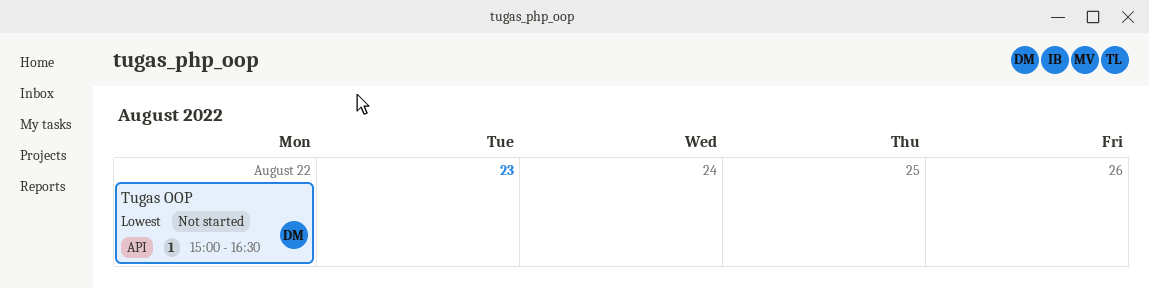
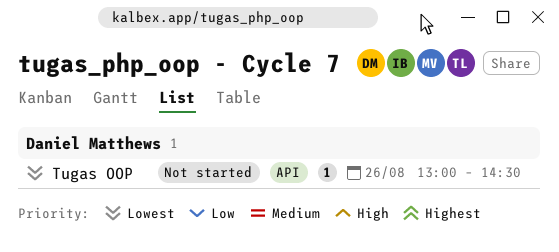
Tugas OOP, day: Aug 22 -> Aug 26
Tugas OOP, begins: 15:00 -> 13:00
Tugas OOP, ends: 16:30 -> 14:30

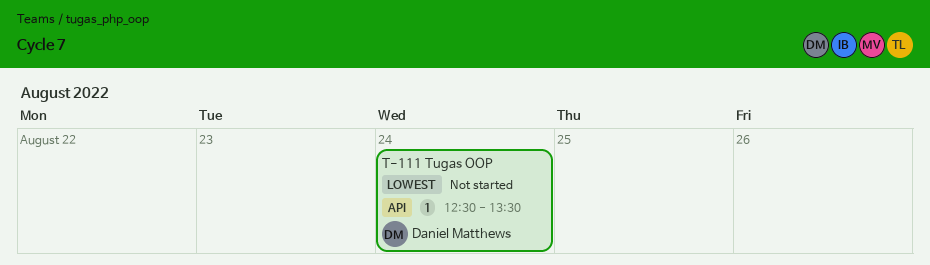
Tugas OOP, day: Aug 26 -> Aug 24
Tugas OOP, begins: 13:00 -> 12:30
Tugas OOP, ends: 14:30 -> 13:30

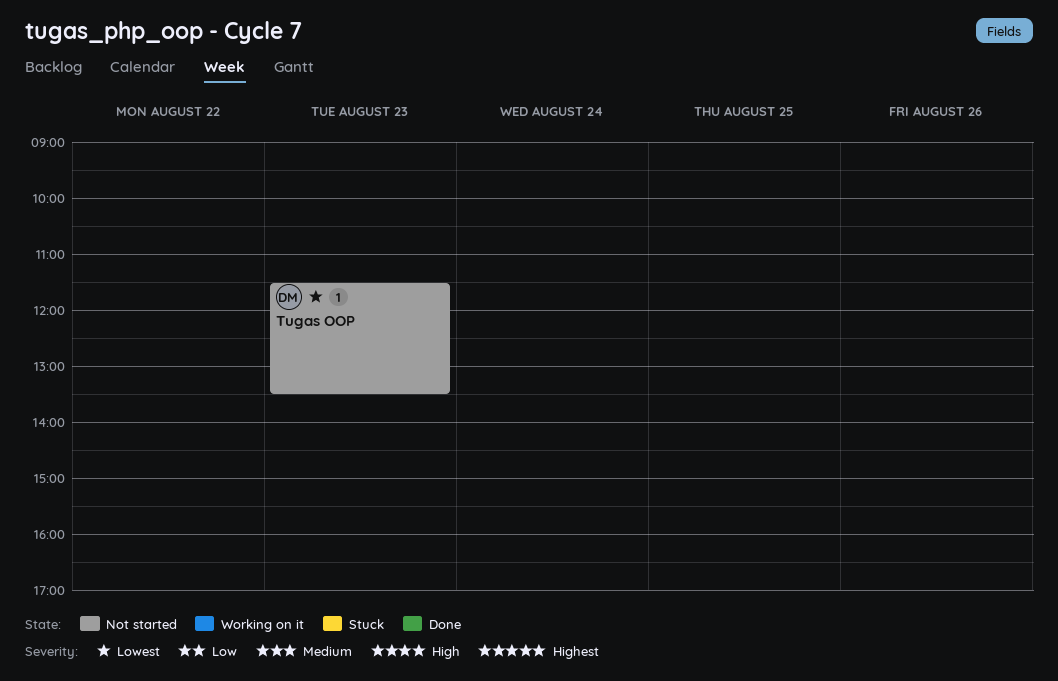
Tugas OOP, day: Aug 24 -> Aug 23
Tugas OOP, begins: 12:30 -> 11:30

